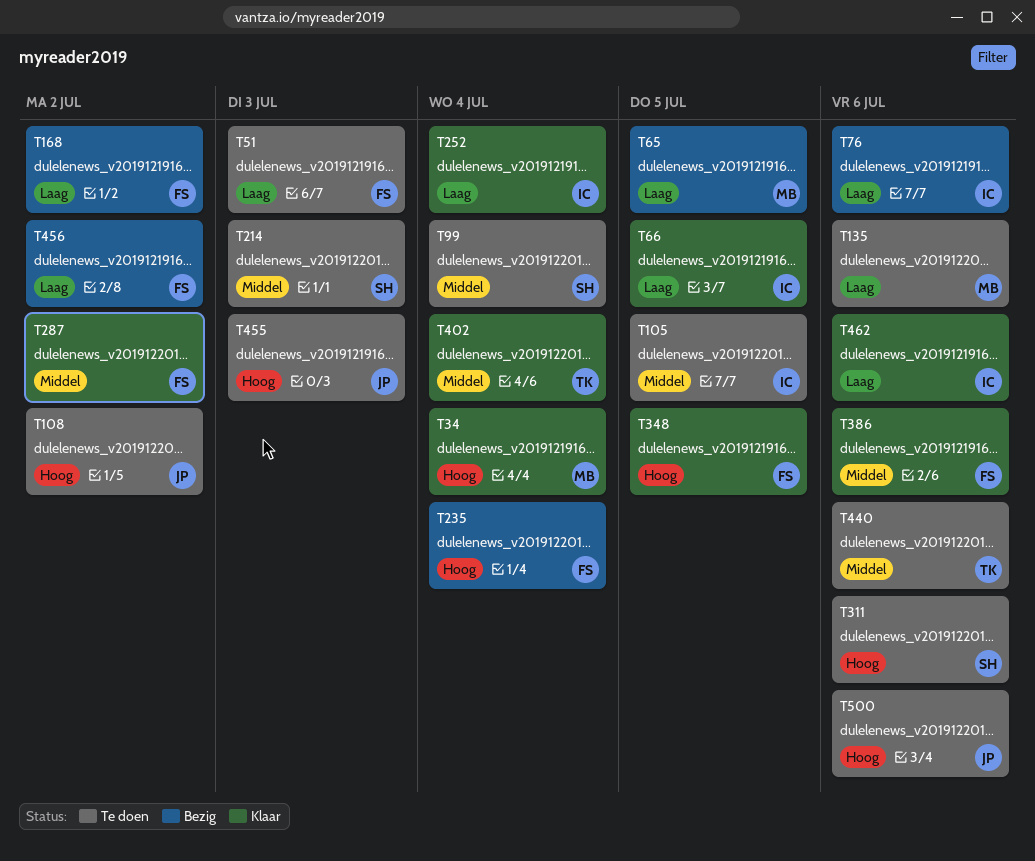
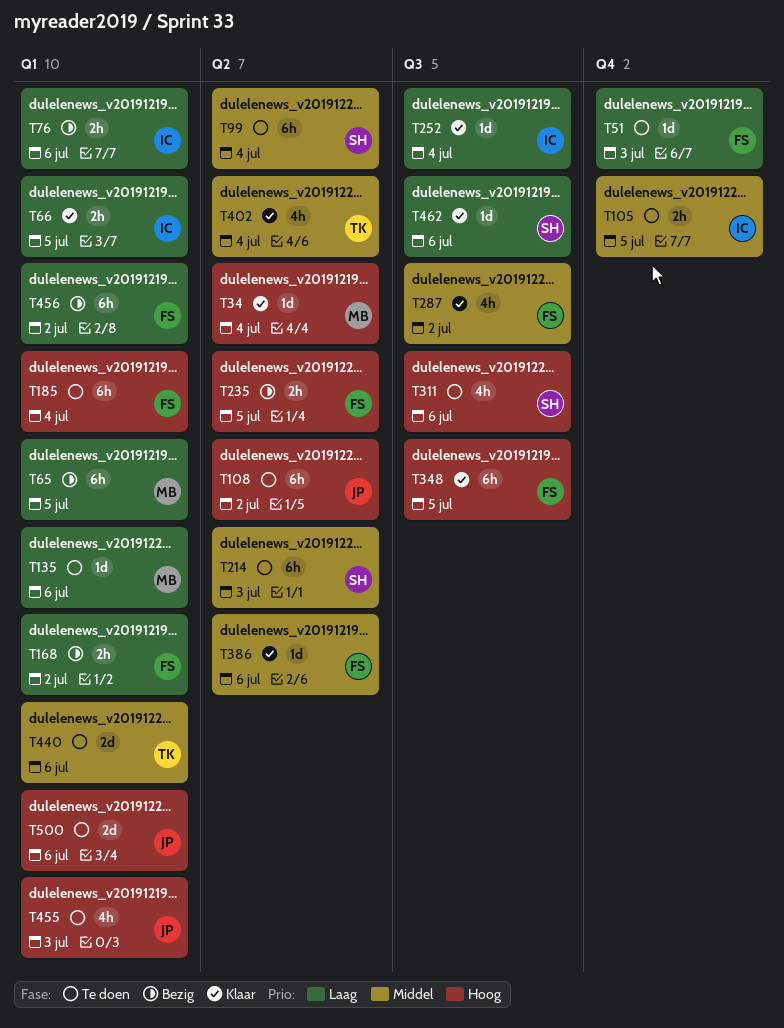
T185: none -> present
T235, due: Jul 4 -> Jul 5
T462, owner: IC -> SH

